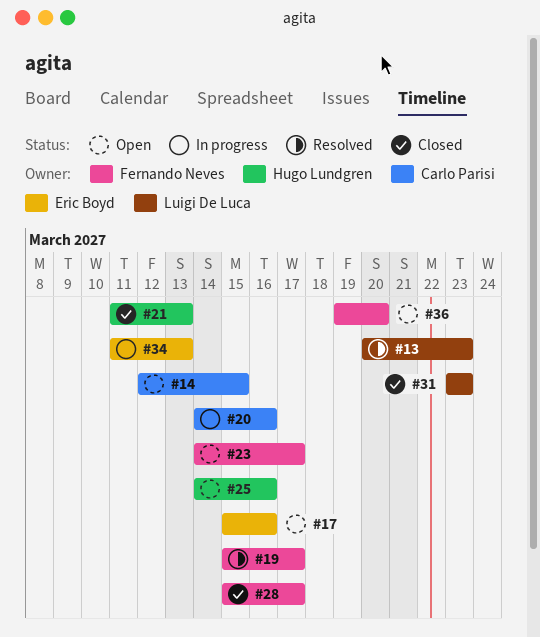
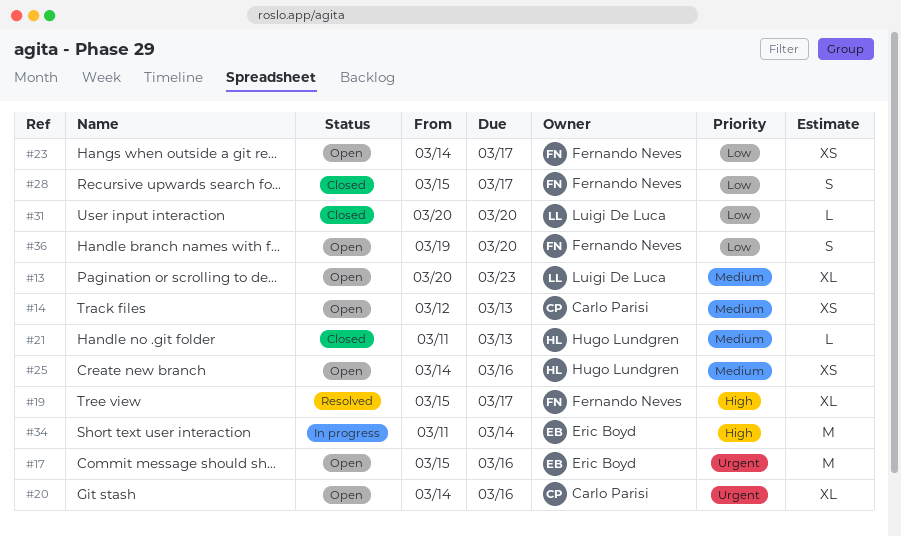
#13, status: Resolved -> Open
#14, due: Mar 15 -> Mar 13
#20, status: In progress -> Open
#31, start: Mar 23 -> Mar 20
#31, due: Mar 23 -> Mar 20
#34, due: Mar 13 -> Mar 14

